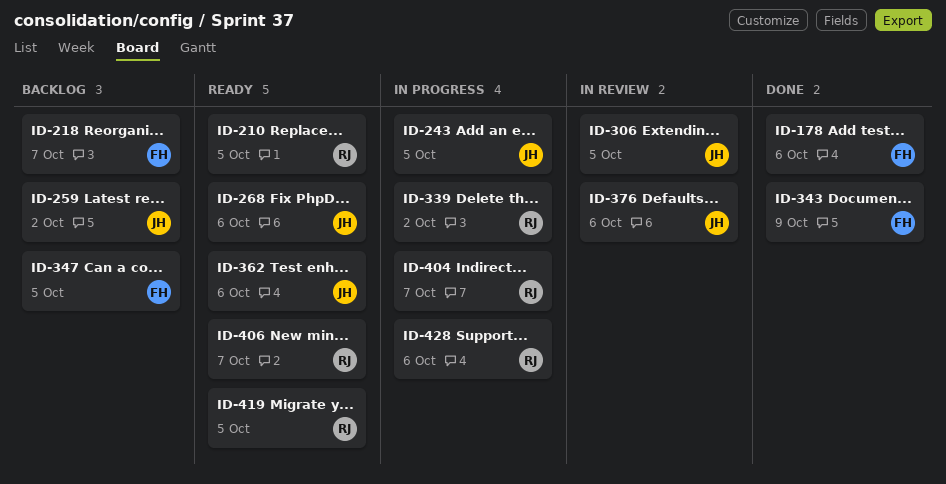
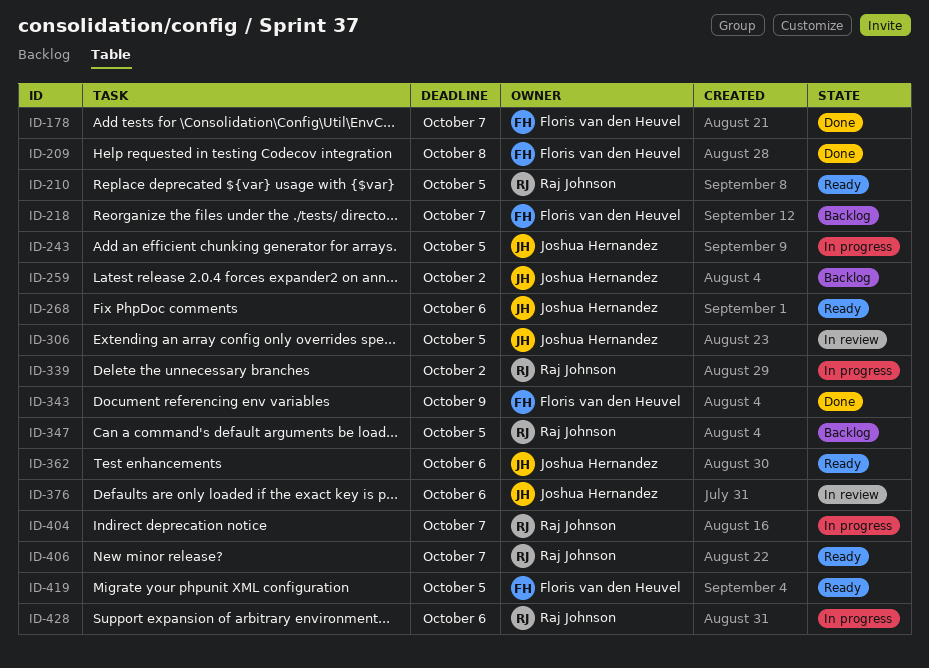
ID-178, due: Oct 6 -> Oct 7
ID-209: none -> present
ID-347, owner: Floris van den Heuvel -> Raj Johnson
ID-419, owner: Raj Johnson -> Floris van den Heuvel

